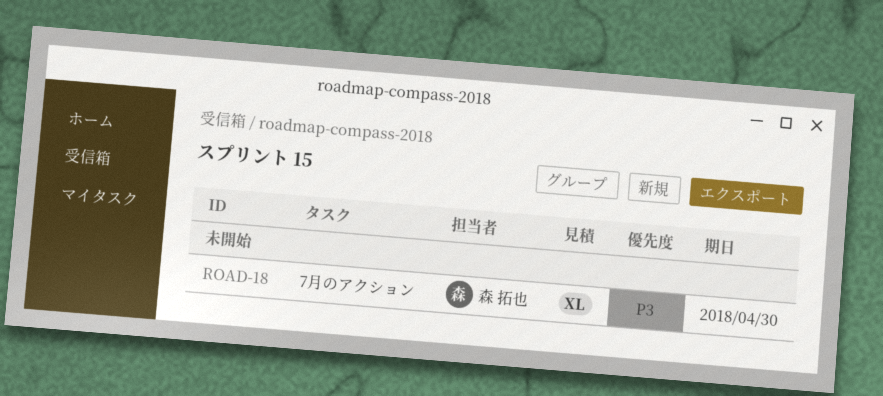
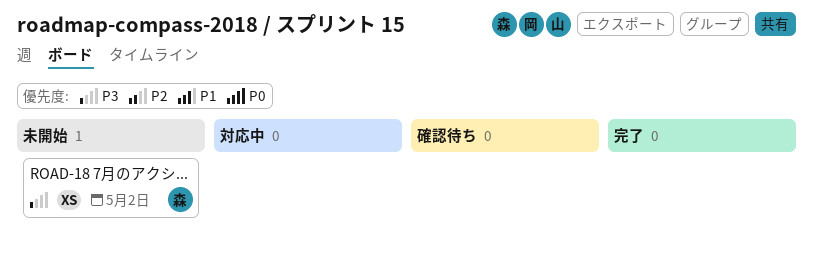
ROAD-18, estimate: XL -> XS
ROAD-18, due: Apr 30 -> May 2

